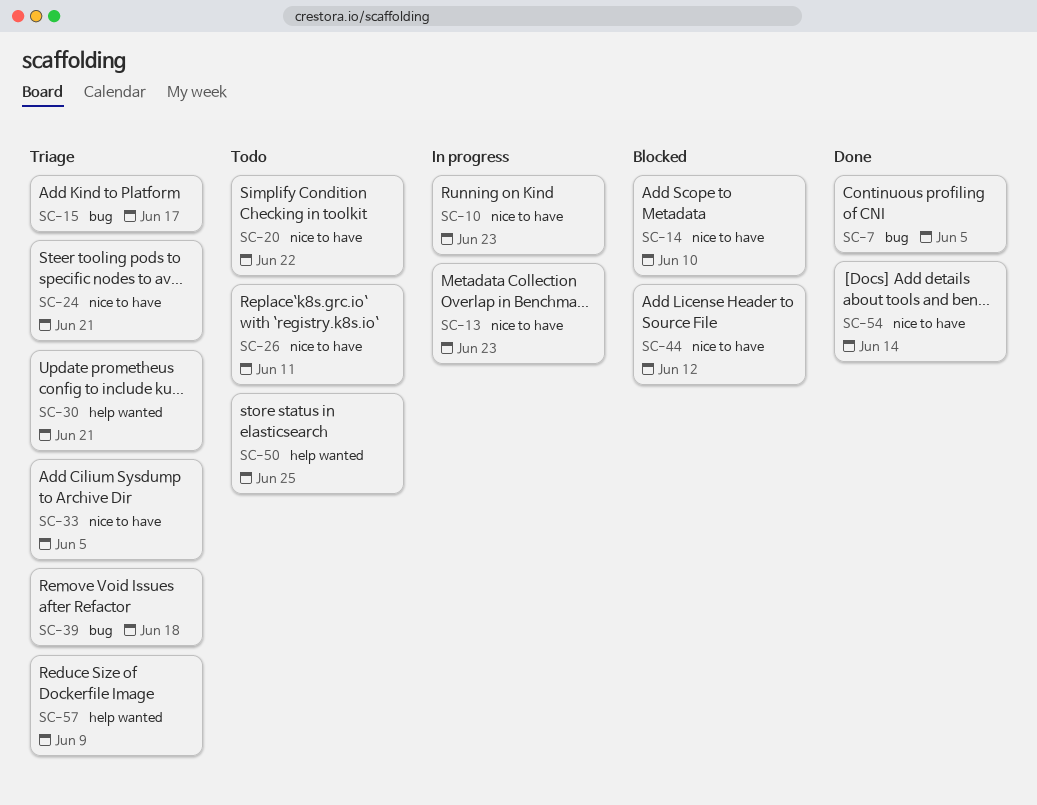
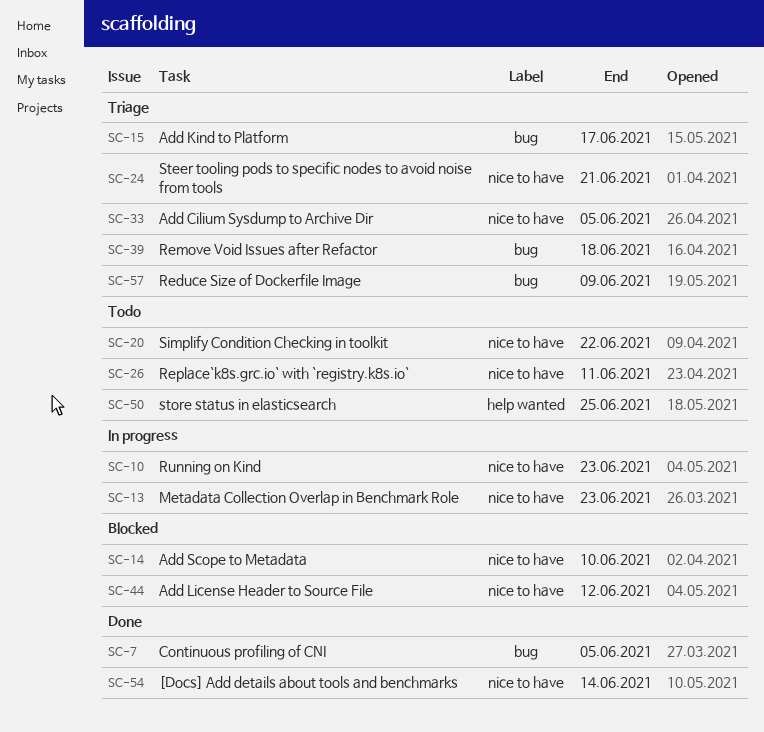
SC-30: present -> none
SC-57, label: help wanted -> bug

